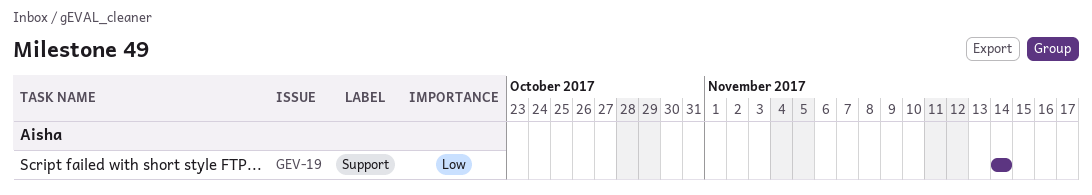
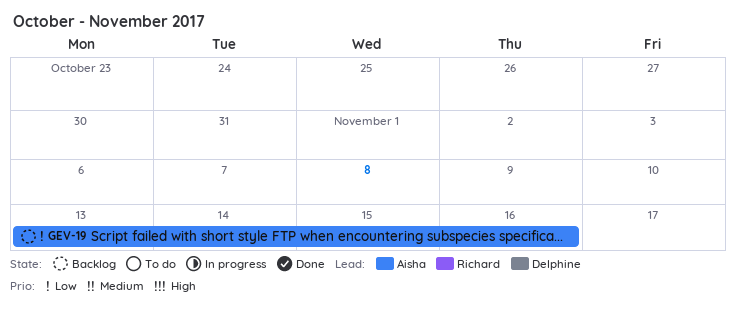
GEV-19, start: Nov 14 -> Nov 13
GEV-19, due: Nov 14 -> Nov 16

